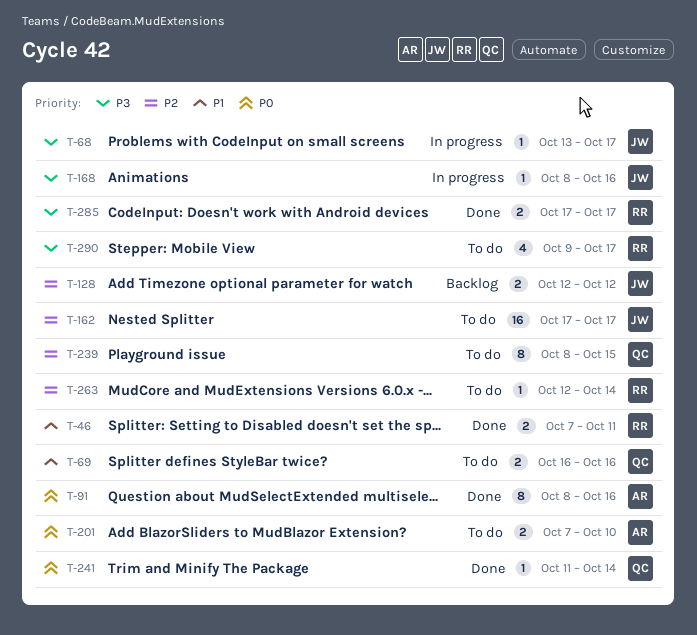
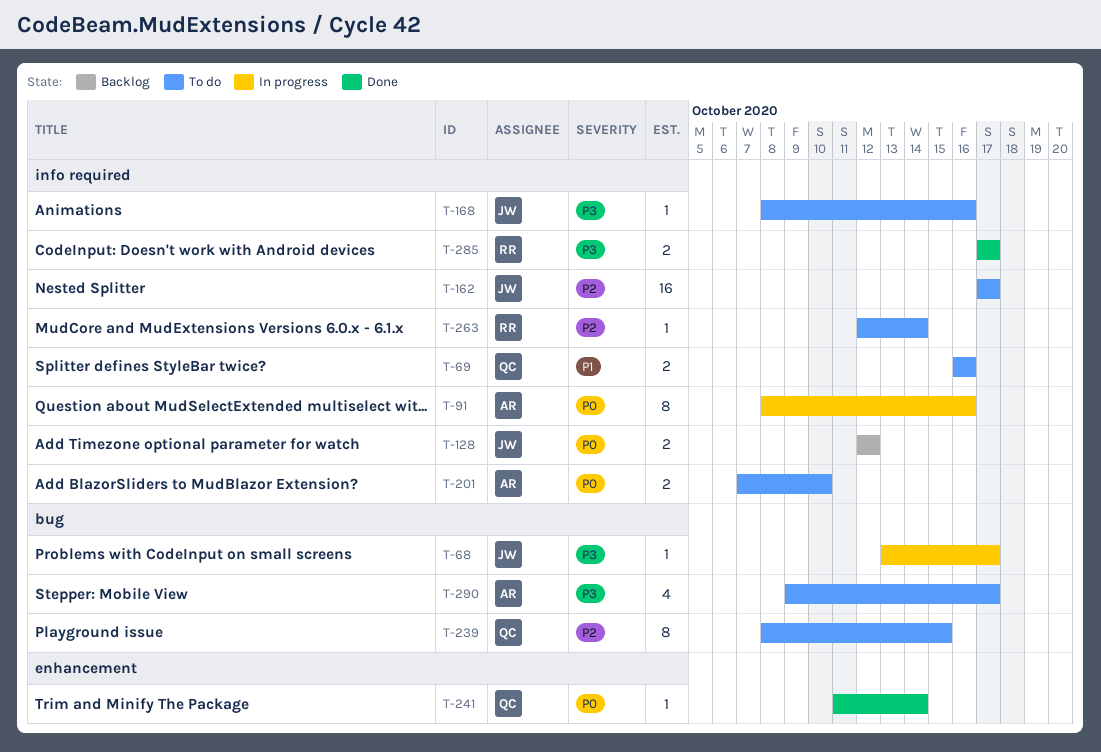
T-46: present -> none
T-91, status: Done -> In progress
T-128, priority: P2 -> P0
T-168, status: In progress -> To do
T-290, owner: RR -> AR

